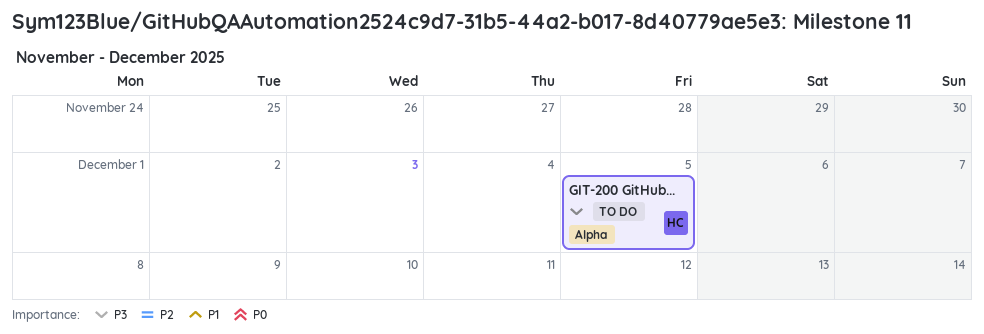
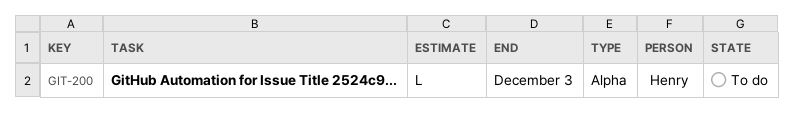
GIT-200, due: Dec 5 -> Dec 3

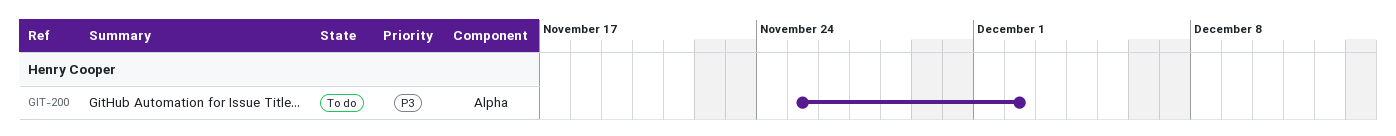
GIT-200, due: Dec 3 -> Dec 2

